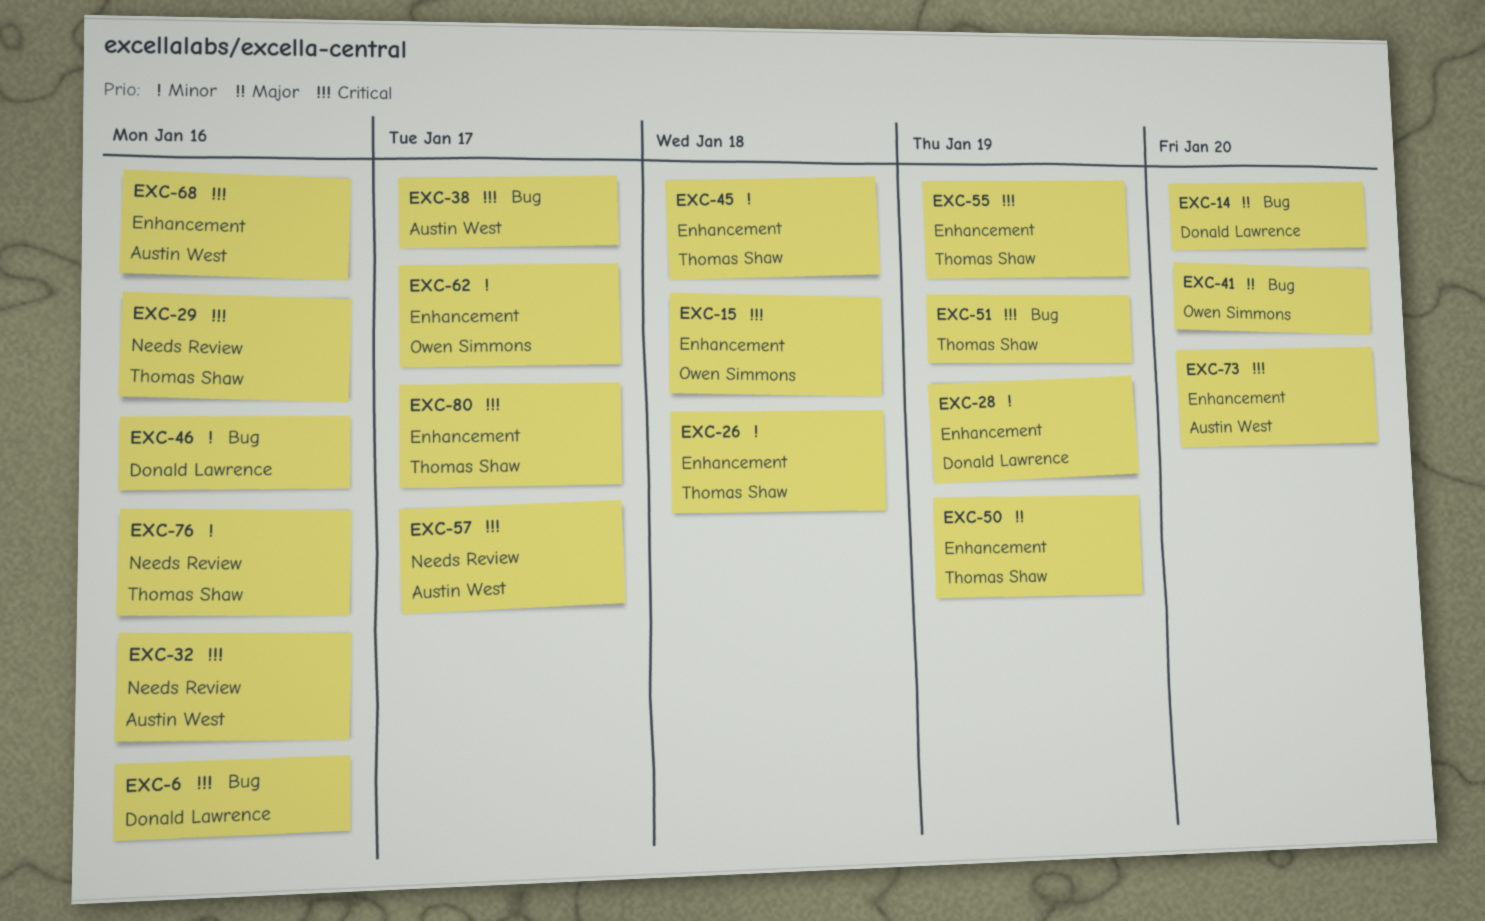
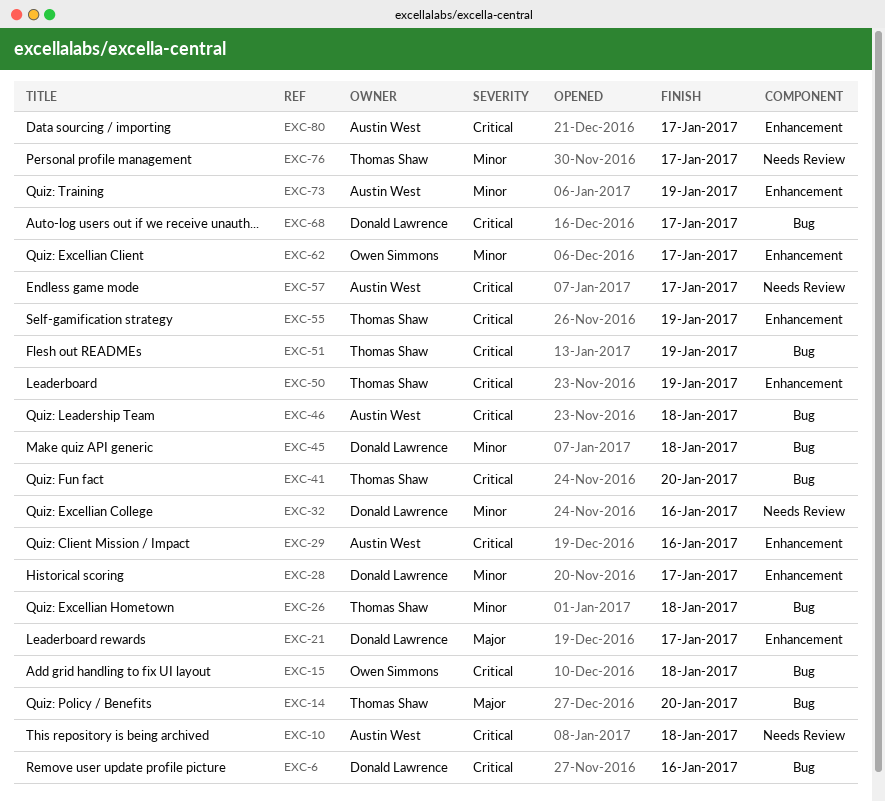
EXC-10: none -> present
EXC-14, owner: Donald Lawrence -> Thomas Shaw
EXC-15, label: Enhancement -> Bug
EXC-21: none -> present
EXC-26, label: Enhancement -> Bug
EXC-28, due: Jan 19 -> Jan 17
EXC-29, owner: Thomas Shaw -> Austin West
EXC-29, label: Needs Review -> Enhancement
EXC-32, owner: Austin West -> Donald Lawrence
EXC-32, priority: Critical -> Minor
EXC-38: present -> none
EXC-41, owner: Owen Simmons -> Thomas Shaw
EXC-41, priority: Major -> Critical
EXC-45, owner: Thomas Shaw -> Donald Lawrence
EXC-45, label: Enhancement -> Bug
EXC-46, owner: Donald Lawrence -> Austin West
EXC-46, priority: Minor -> Critical
EXC-46, due: Jan 16 -> Jan 18
EXC-50, priority: Major -> Critical
EXC-68, owner: Austin West -> Donald Lawrence
EXC-68, label: Enhancement -> Bug
EXC-68, due: Jan 16 -> Jan 17
EXC-73, priority: Critical -> Minor
EXC-73, due: Jan 20 -> Jan 19
EXC-76, due: Jan 16 -> Jan 17
EXC-80, owner: Thomas Shaw -> Austin West

